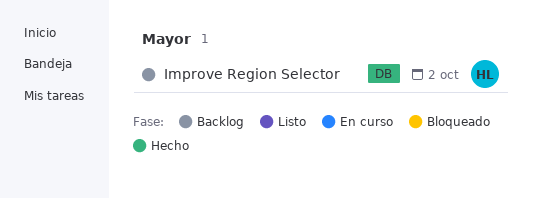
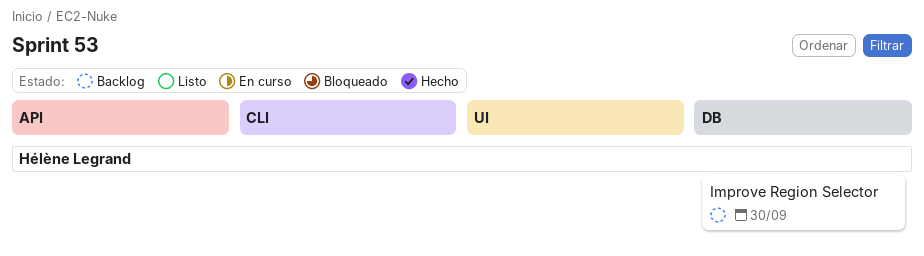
Improve Region Selector, due: Oct 2 -> Sep 30

